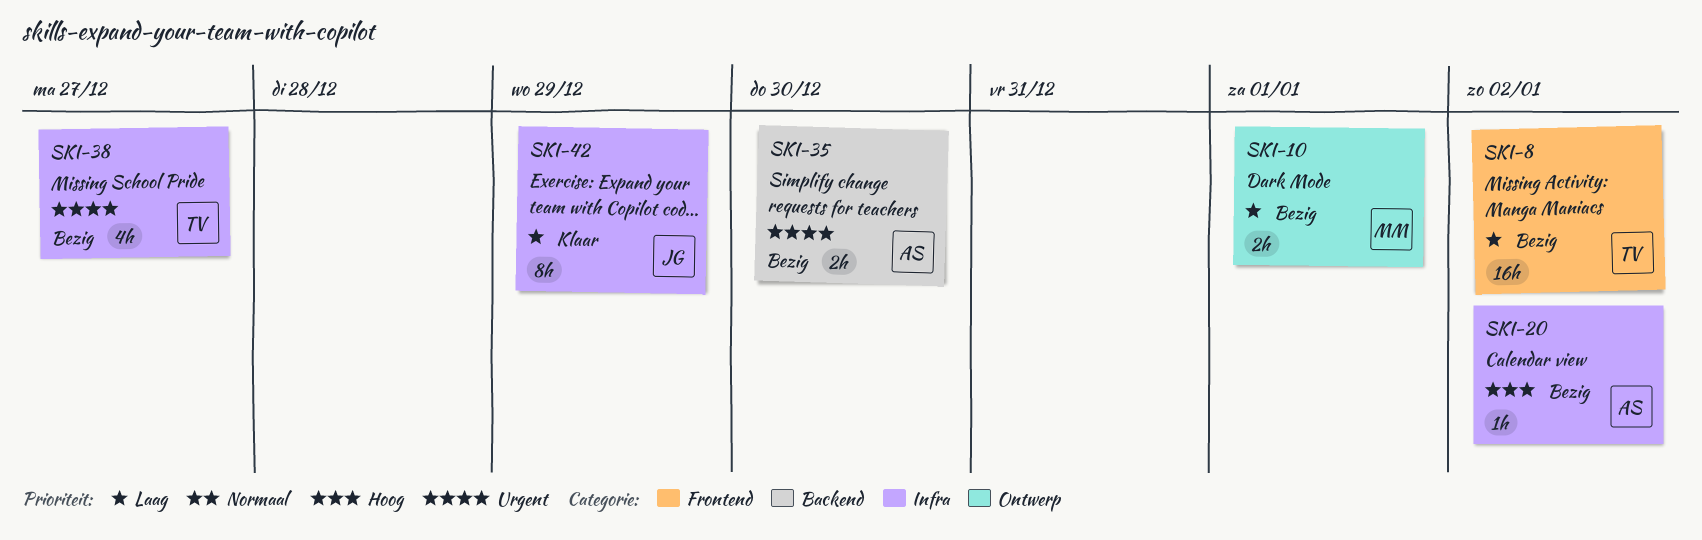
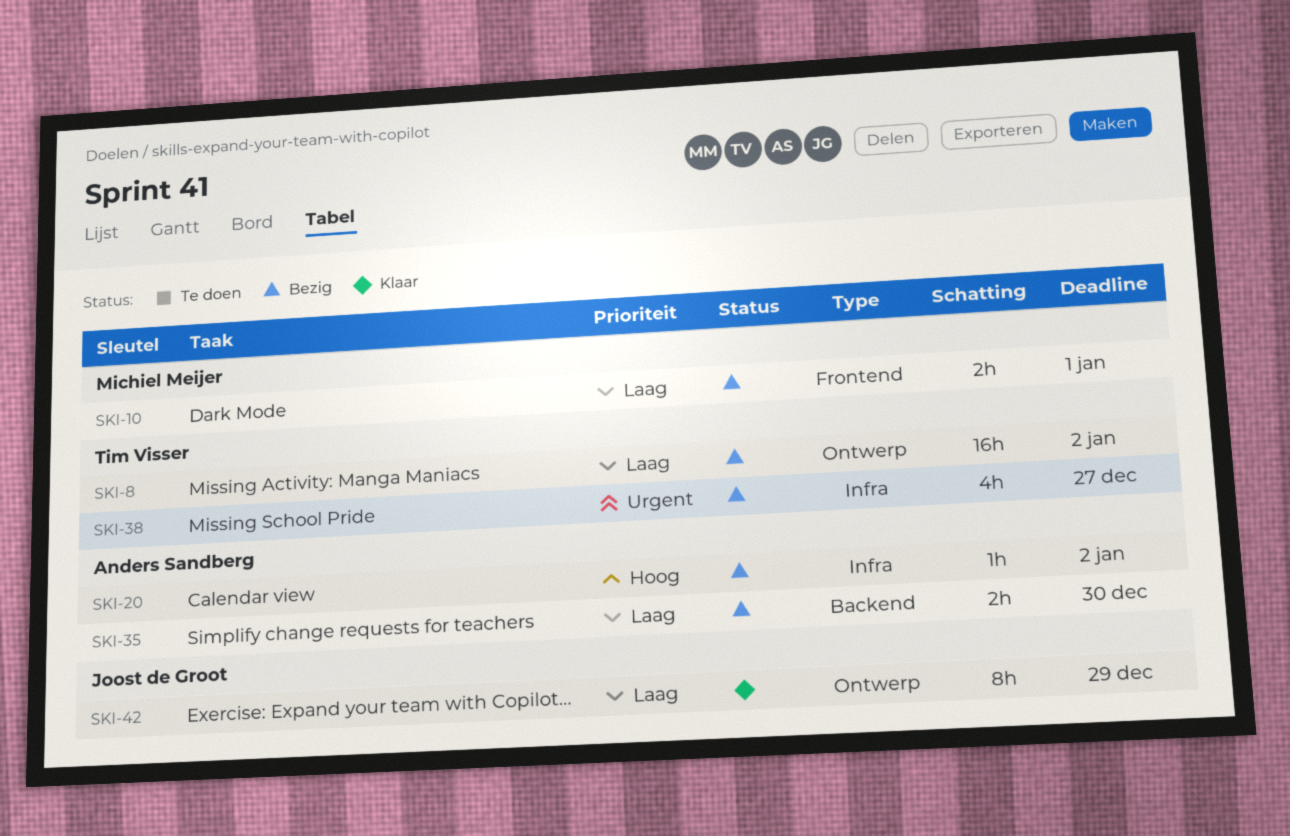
SKI-8, label: Frontend -> Ontwerp
SKI-10, label: Ontwerp -> Frontend
SKI-35, priority: Urgent -> Laag
SKI-42, label: Infra -> Ontwerp

